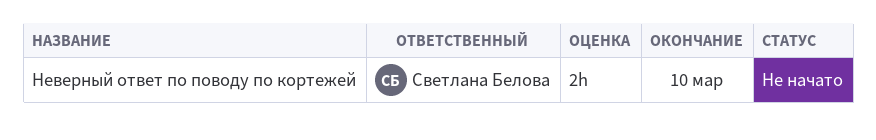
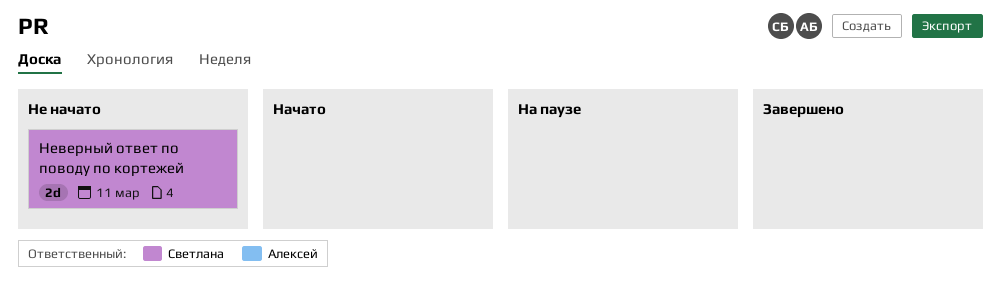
Неверный ответ по поводу по кортежей, estimate: 2h -> 2d
Неверный ответ по поводу по кортежей, due: Mar 10 -> Mar 11

